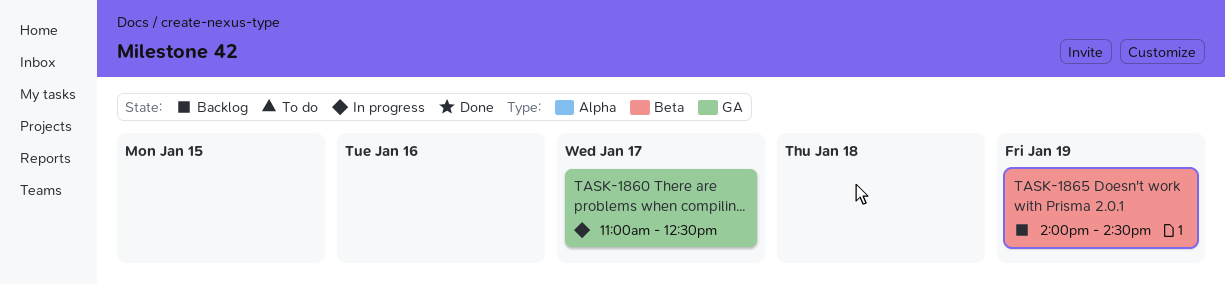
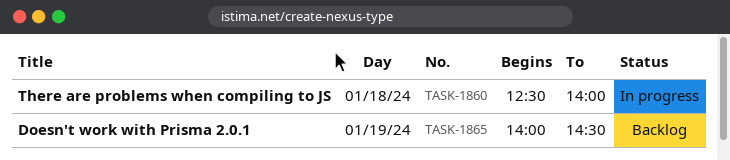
TASK-1860, day: Jan 17 -> Jan 18
TASK-1860, begins: 11:00 -> 12:30
TASK-1860, ends: 12:30 -> 14:00

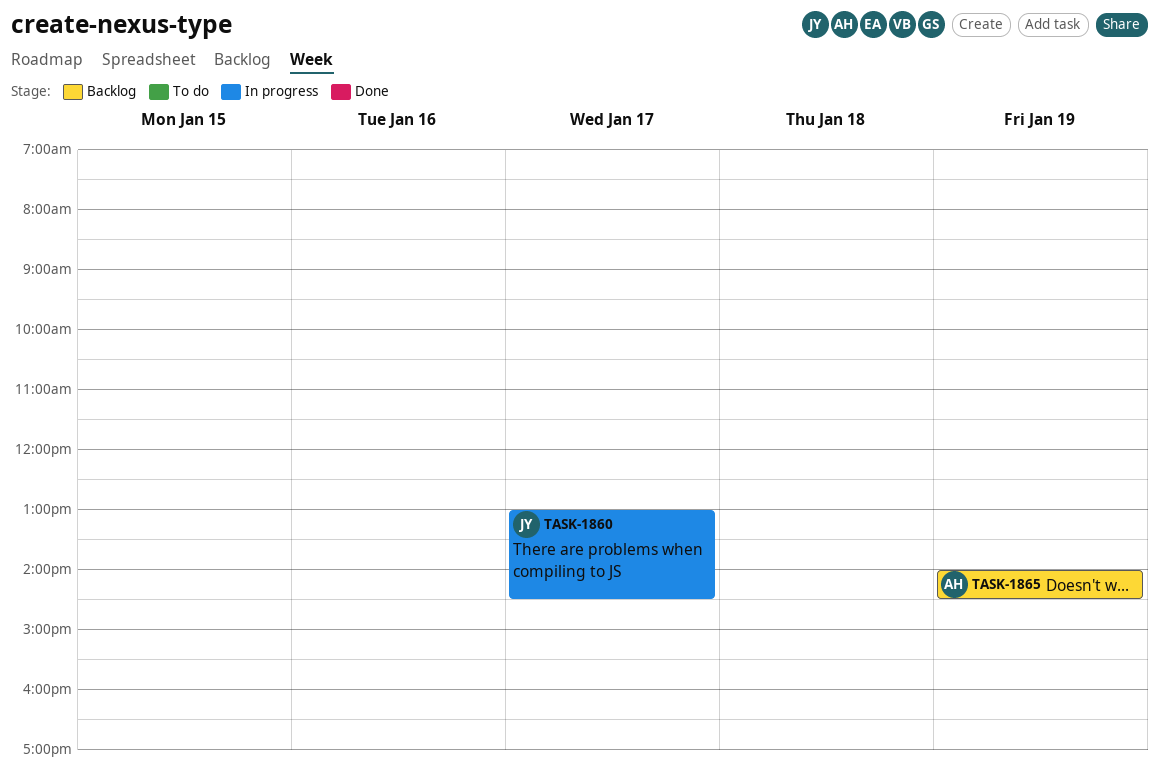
TASK-1860, day: Jan 18 -> Jan 17
TASK-1860, begins: 12:30 -> 13:00
TASK-1860, ends: 14:00 -> 14:30

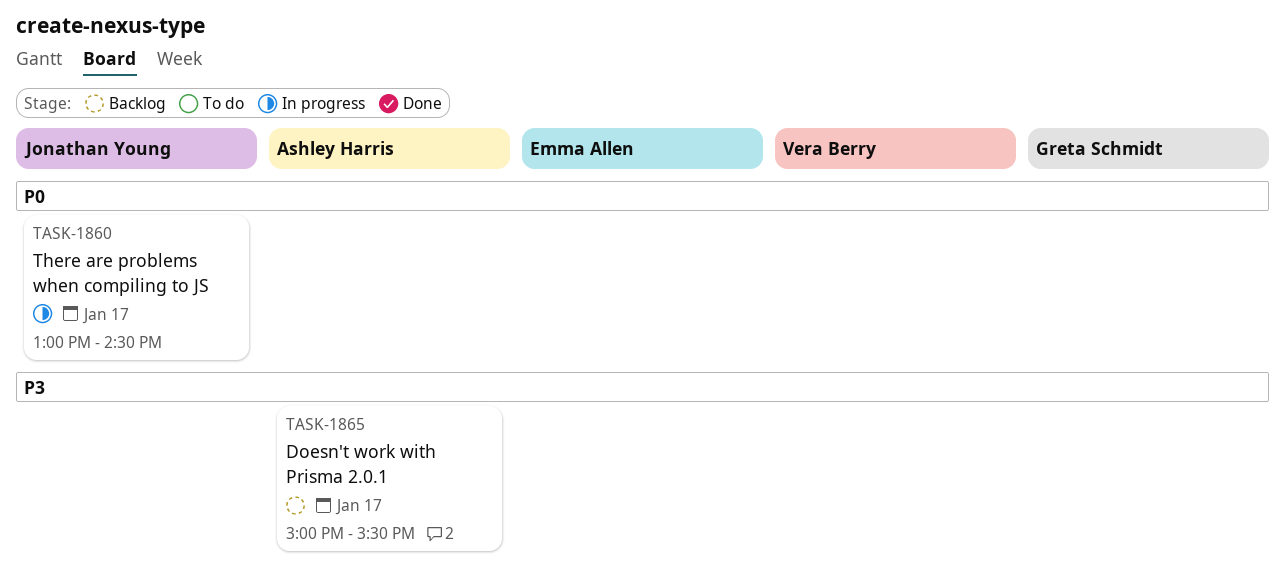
TASK-1865, day: Jan 19 -> Jan 17
TASK-1865, begins: 14:00 -> 15:00
TASK-1865, ends: 14:30 -> 15:30

